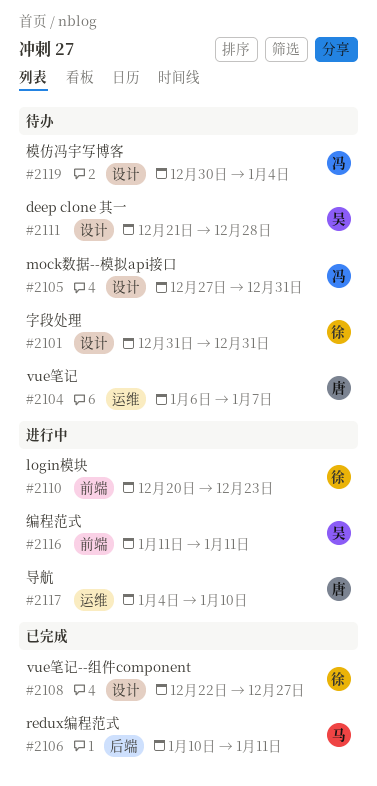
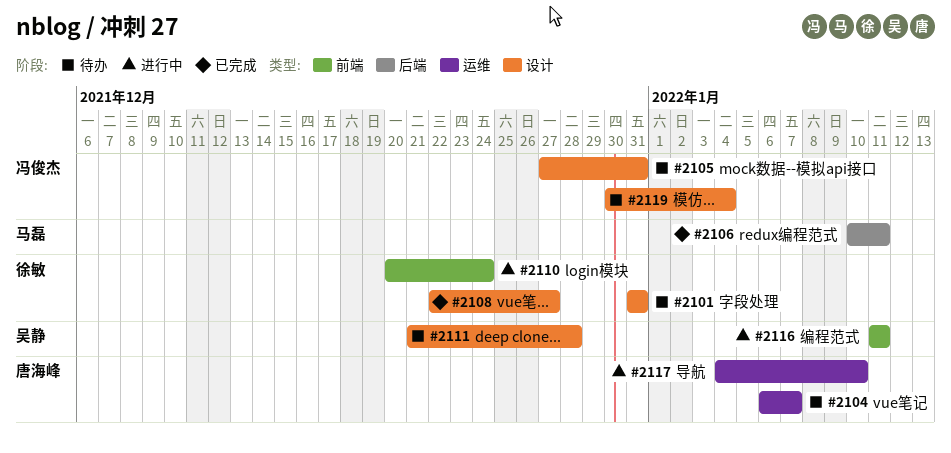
#2110, due: Dec 23 -> Dec 24

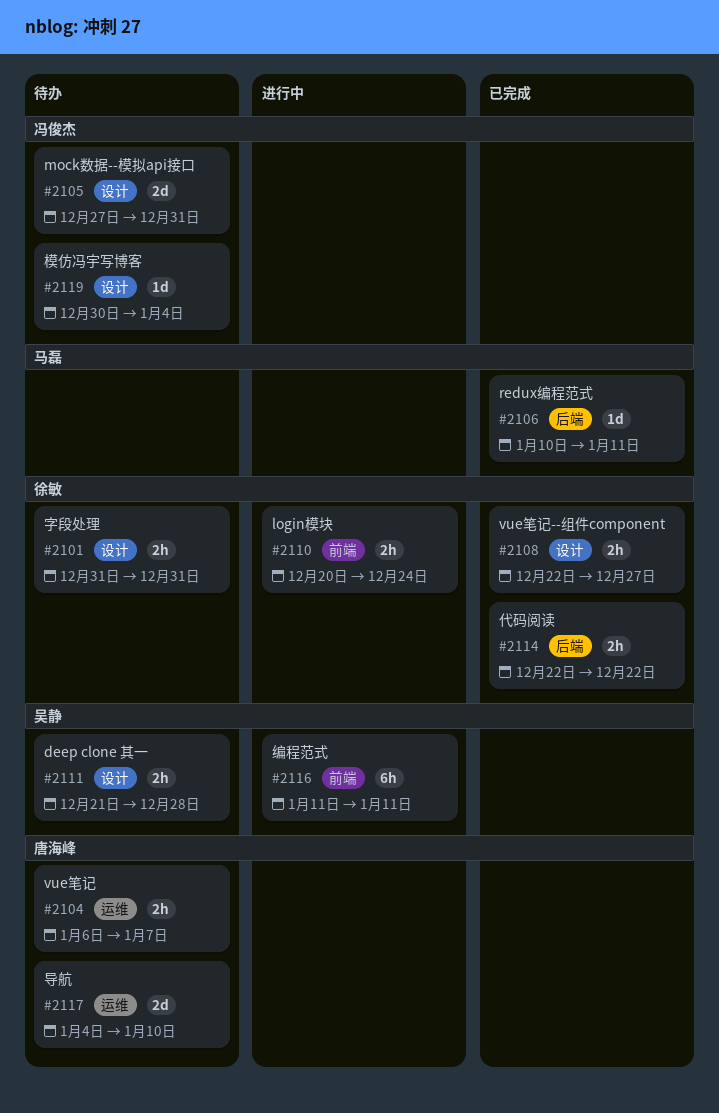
#2114: none -> present
#2117, status: 进行中 -> 待办

